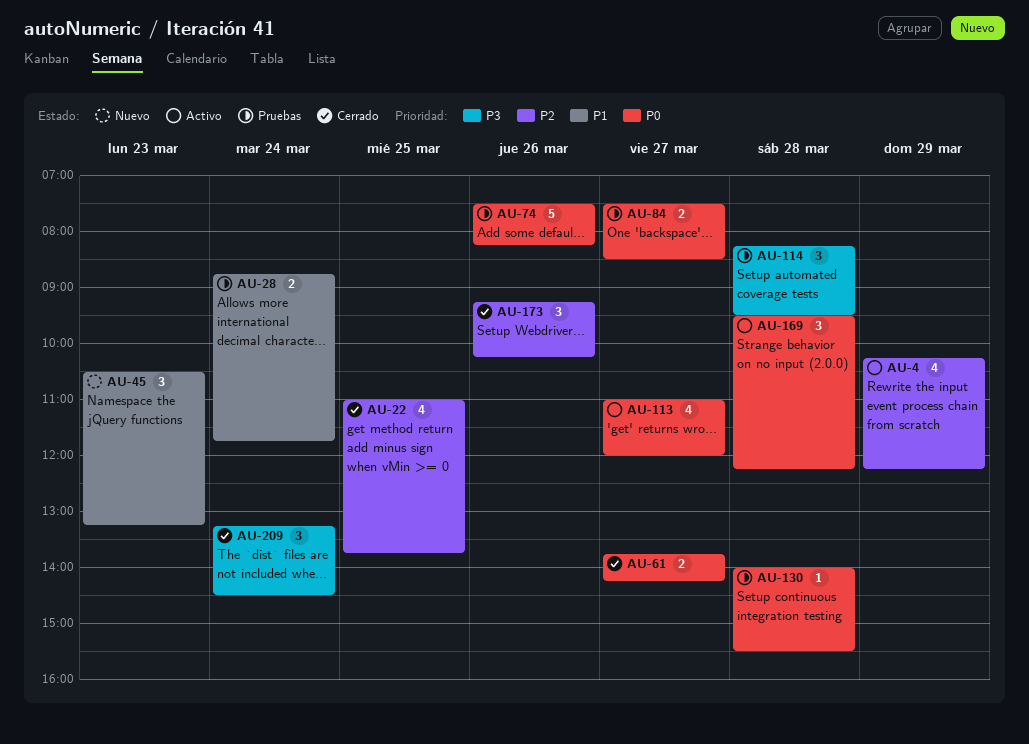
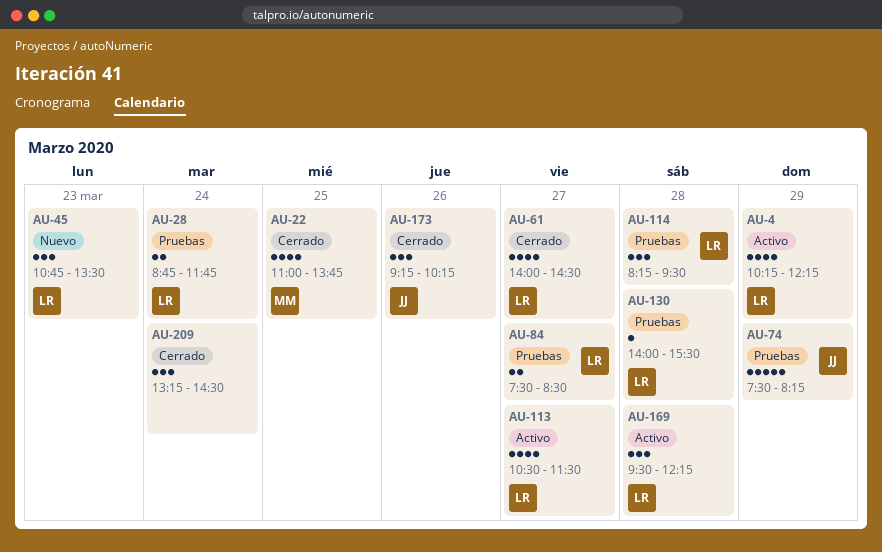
AU-45, begins: 10:30 -> 10:45
AU-45, ends: 13:15 -> 13:30
AU-61, estimate: 2 -> 4
AU-61, begins: 13:45 -> 14:00
AU-61, ends: 14:15 -> 14:30
AU-74, day: Mar 26 -> Mar 29
AU-113, begins: 11:00 -> 10:30
AU-113, ends: 12:00 -> 11:30

